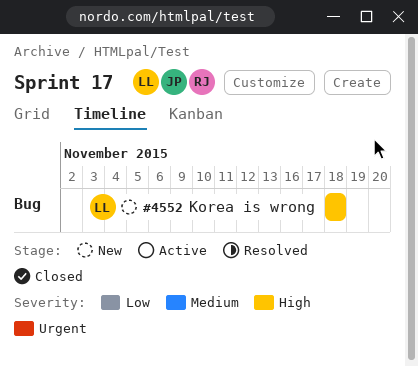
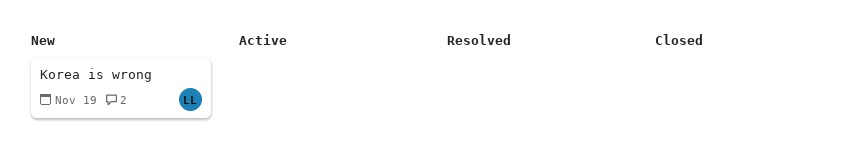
Korea is wrong, due: Nov 18 -> Nov 19

